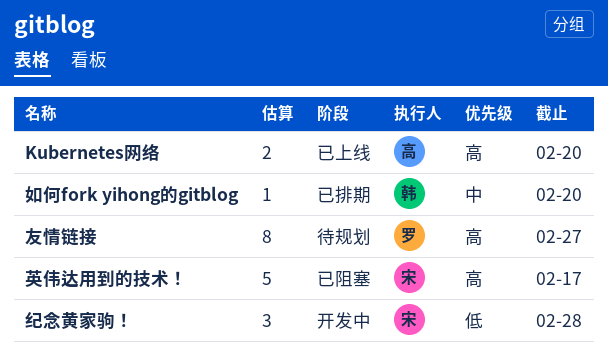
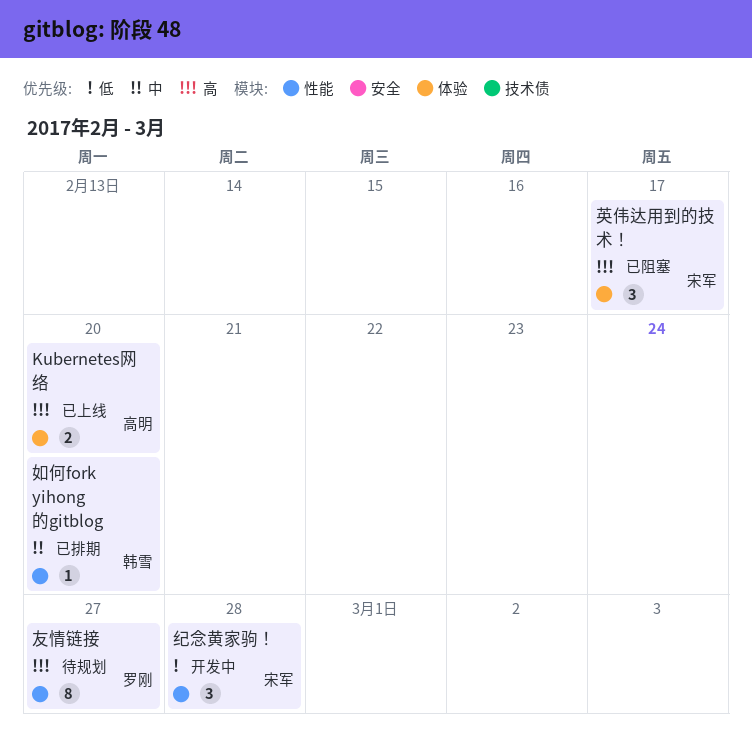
英伟达用到的技术！, estimate: 5 -> 3

